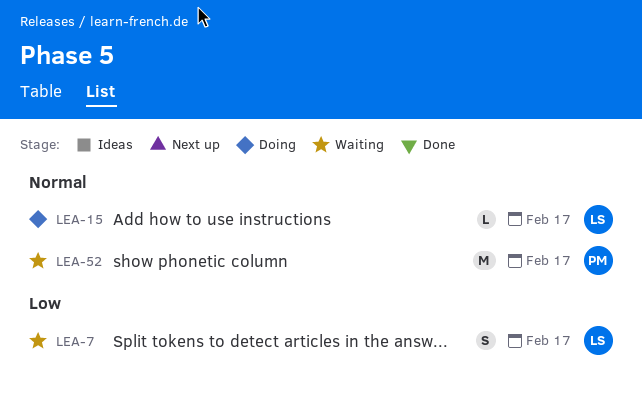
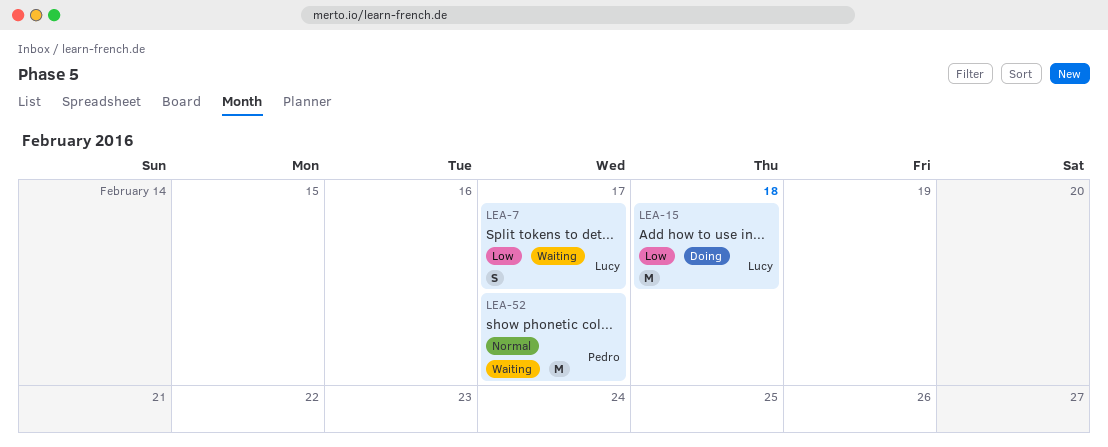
LEA-15, priority: Normal -> Low
LEA-15, estimate: L -> M
LEA-15, due: Feb 17 -> Feb 18

